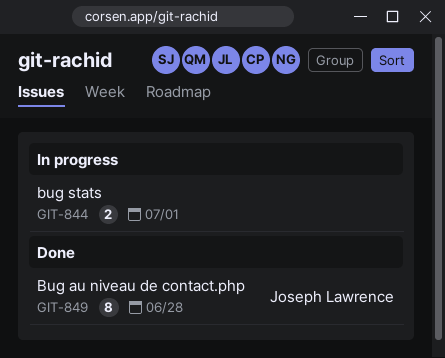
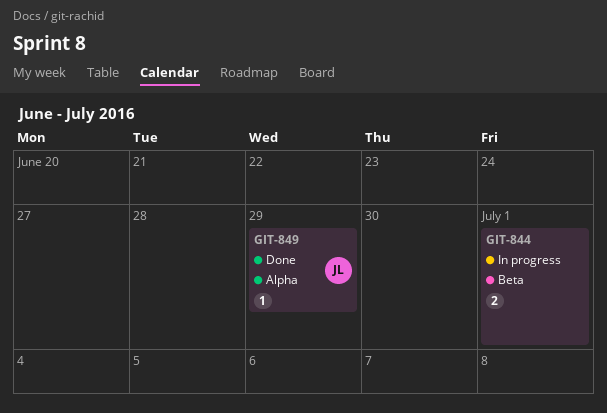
GIT-849, estimate: 8 -> 1
GIT-849, due: Jun 28 -> Jun 29

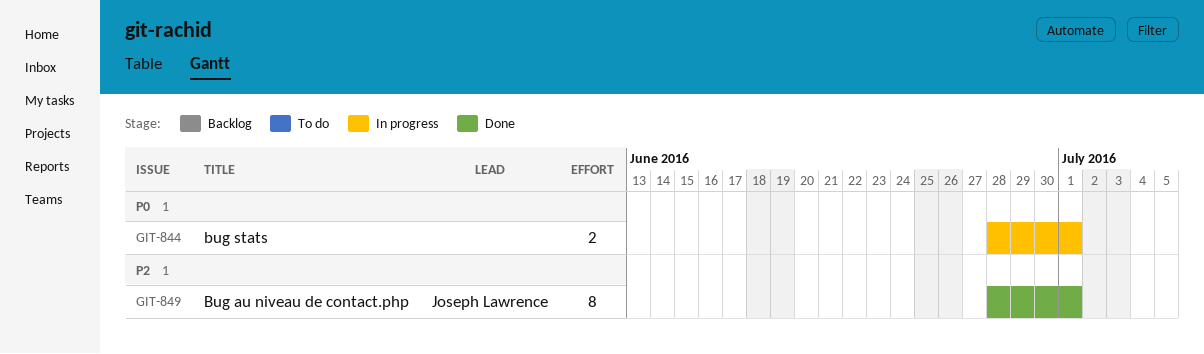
GIT-849, estimate: 1 -> 8
GIT-849, due: Jun 29 -> Jul 1

